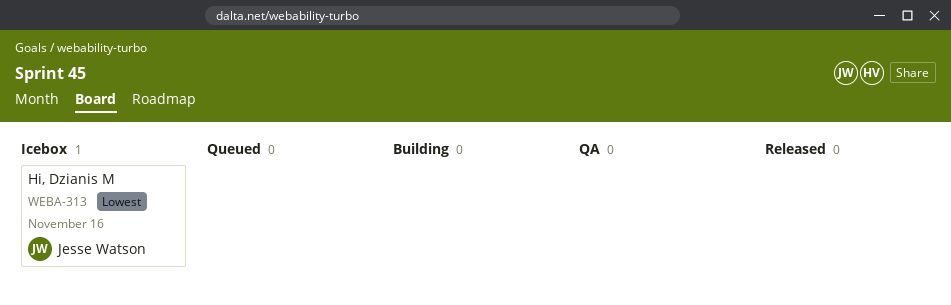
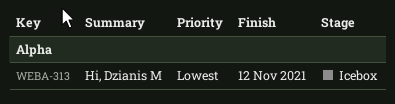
WEBA-313, due: Nov 16 -> Nov 12

